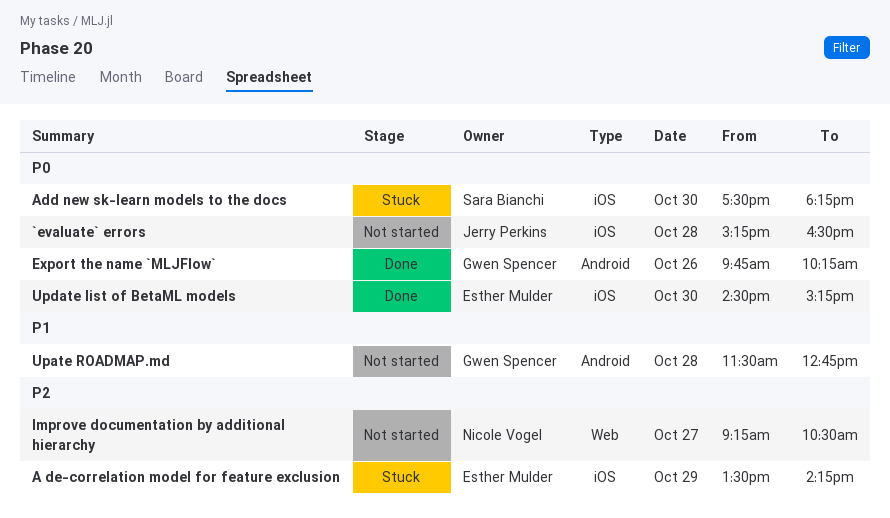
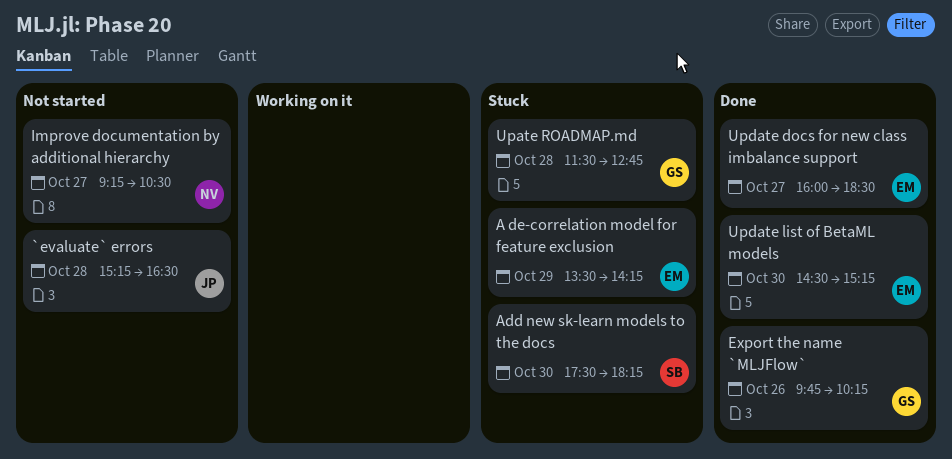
Upate ROADMAP.md, status: Not started -> Stuck
Update docs for new class imbalance support: none -> present

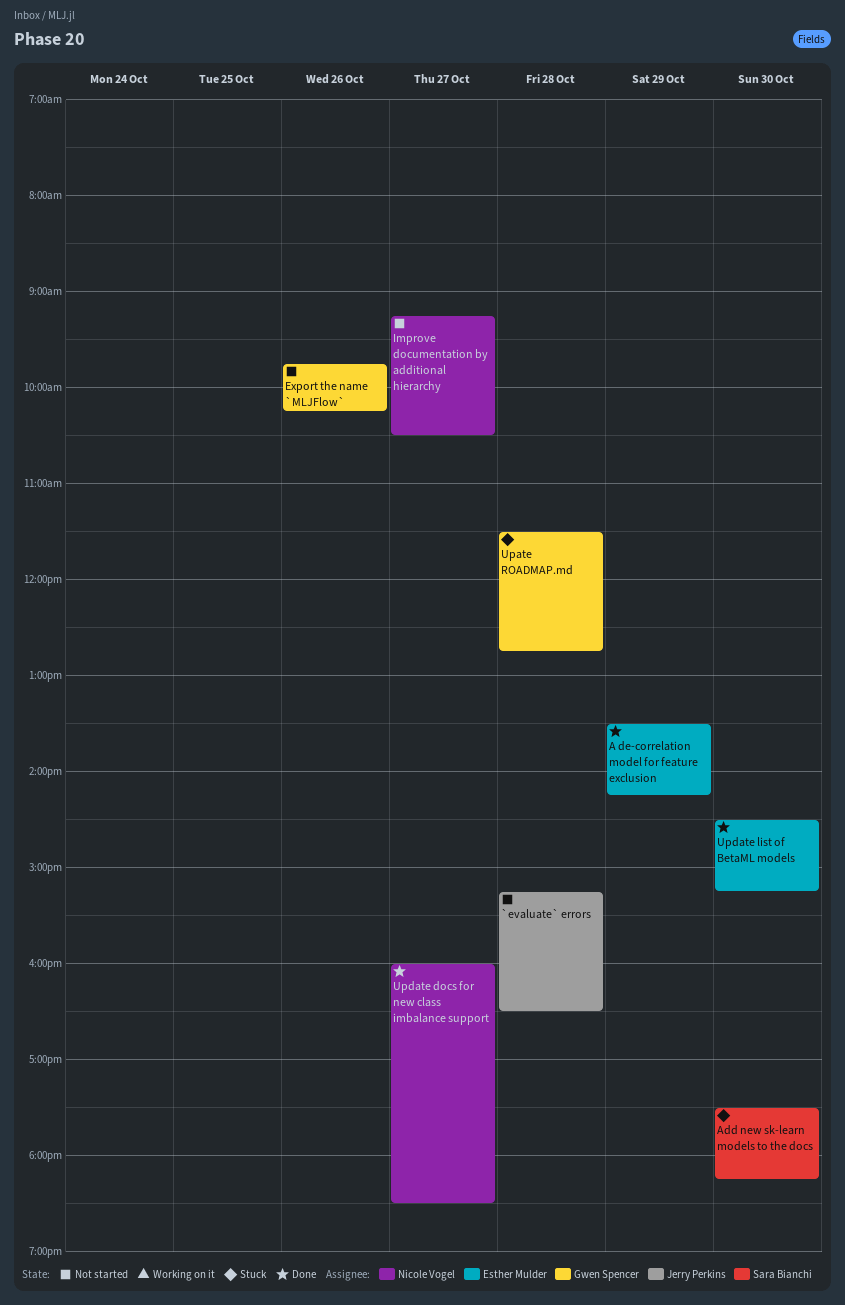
A de-correlation model for feature exclusion, status: Stuck -> Done
Export the name `MLJFlow`, status: Done -> Not started
Update docs for new class imbalance support, owner: Esther Mulder -> Nicole Vogel

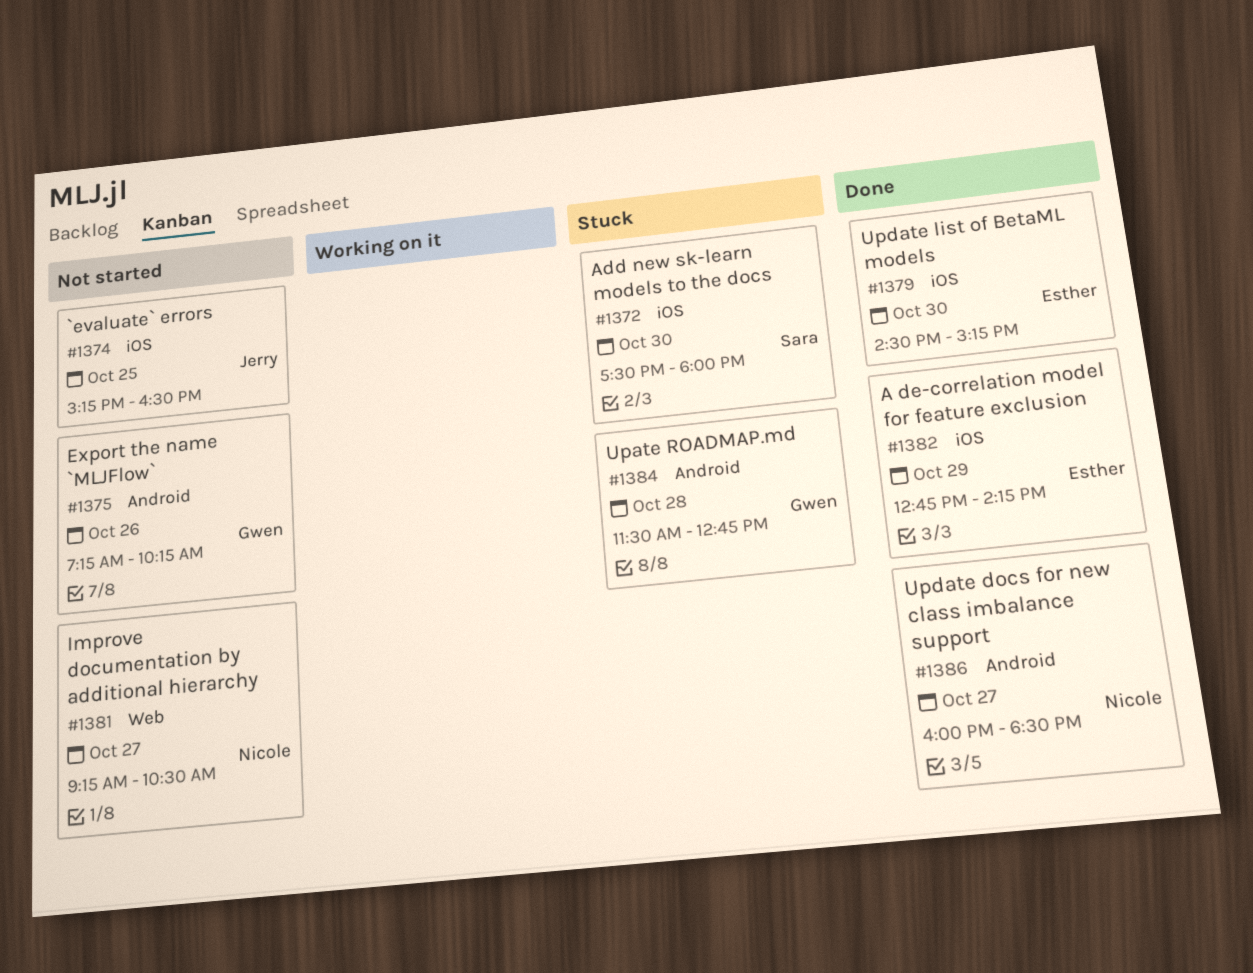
`evaluate` errors, day: Oct 28 -> Oct 25
A de-correlation model for feature exclusion, begins: 13:30 -> 12:45
Add new sk-learn models to the docs, ends: 18:15 -> 18:00
Export the name `MLJFlow`, begins: 09:45 -> 07:15

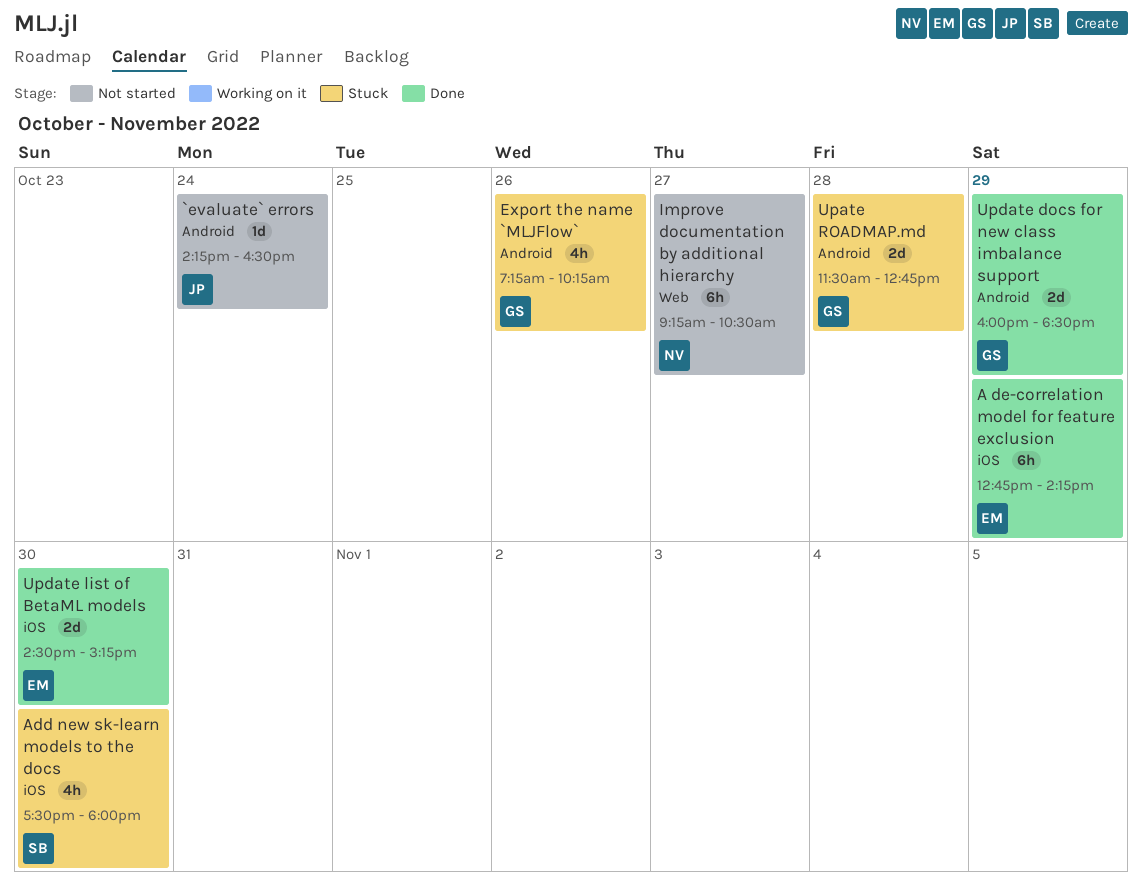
`evaluate` errors, label: iOS -> Android
`evaluate` errors, day: Oct 25 -> Oct 24
`evaluate` errors, begins: 15:15 -> 14:15
Export the name `MLJFlow`, status: Not started -> Stuck
Update docs for new class imbalance support, owner: Nicole -> Gwen
Update docs for new class imbalance support, day: Oct 27 -> Oct 29

